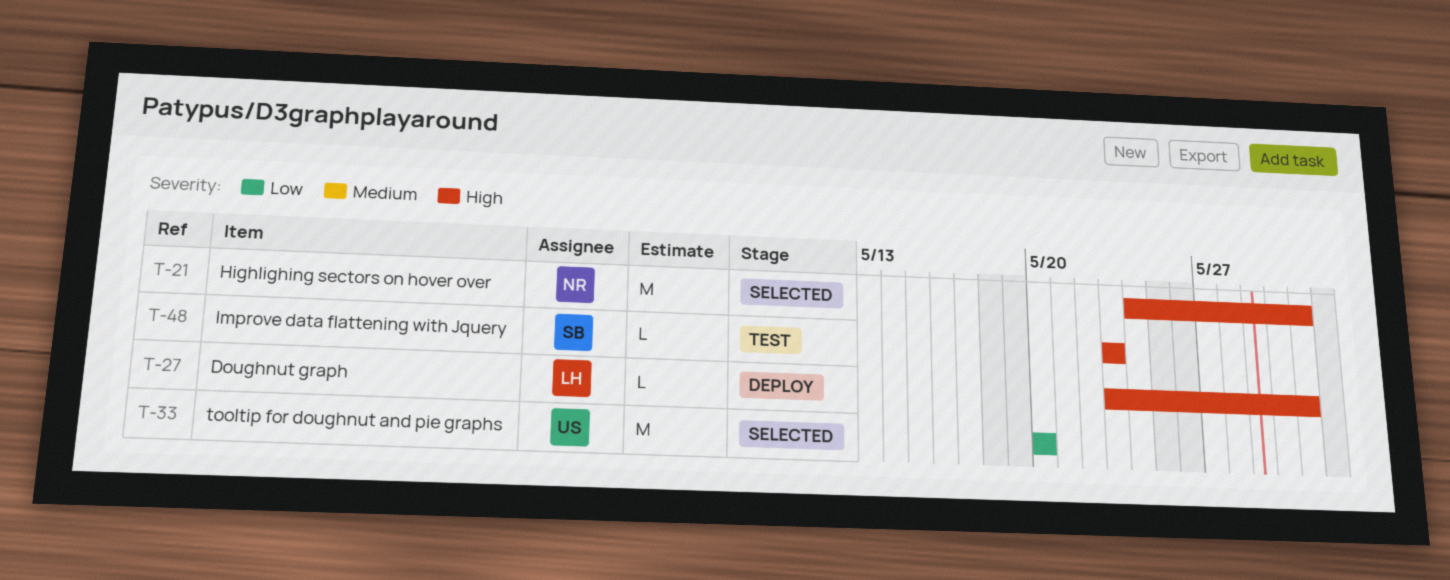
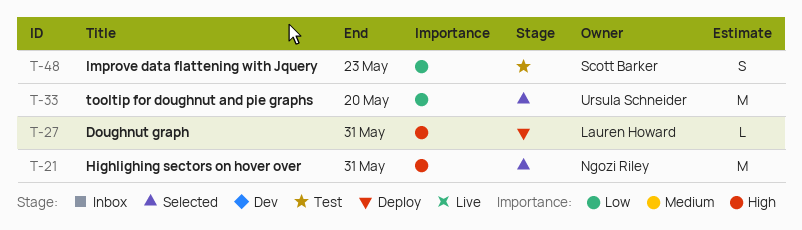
T-48, priority: High -> Low
T-48, estimate: L -> S

